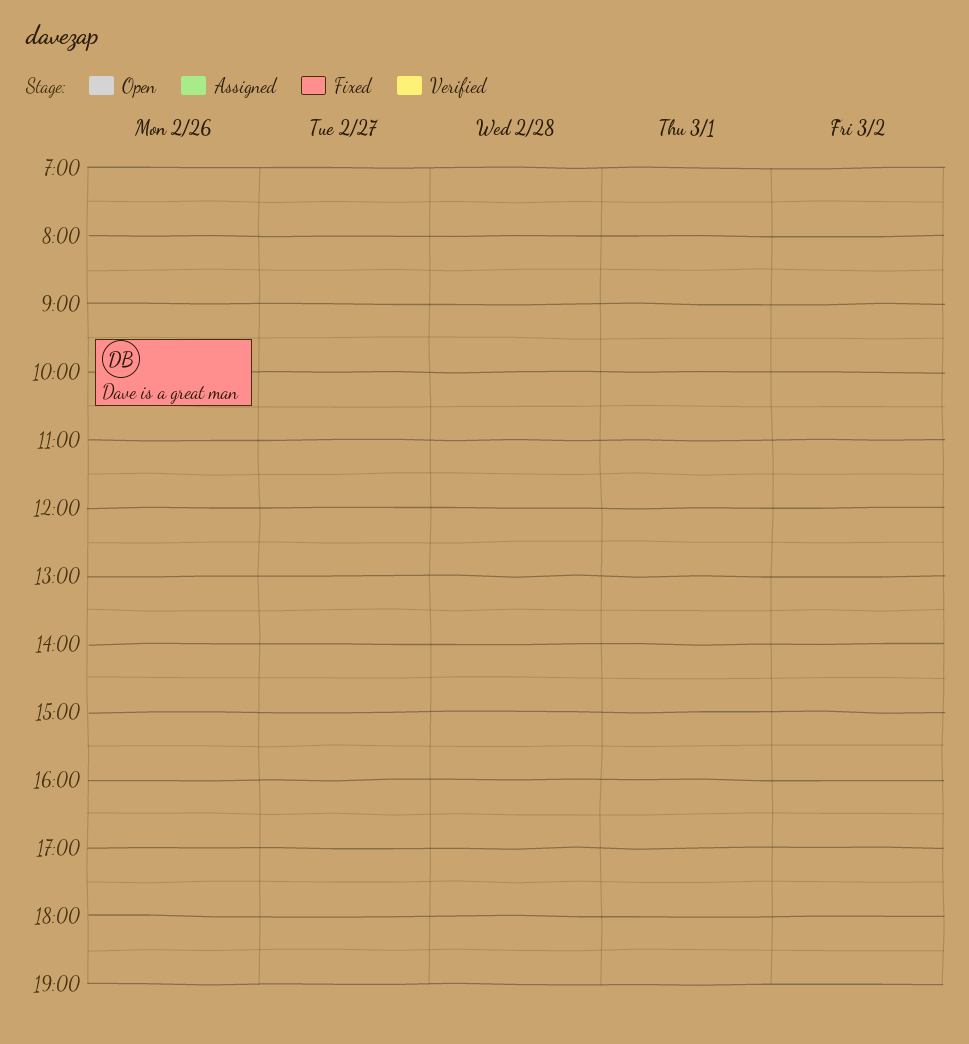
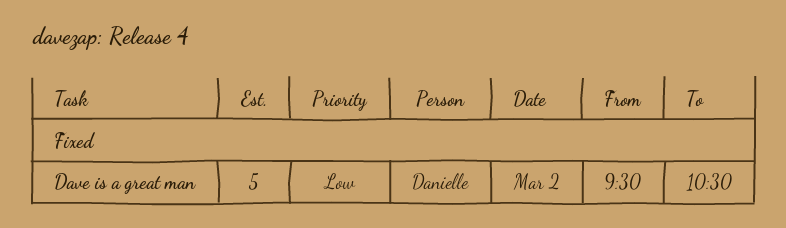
Dave is a great man, day: Feb 26 -> Mar 2

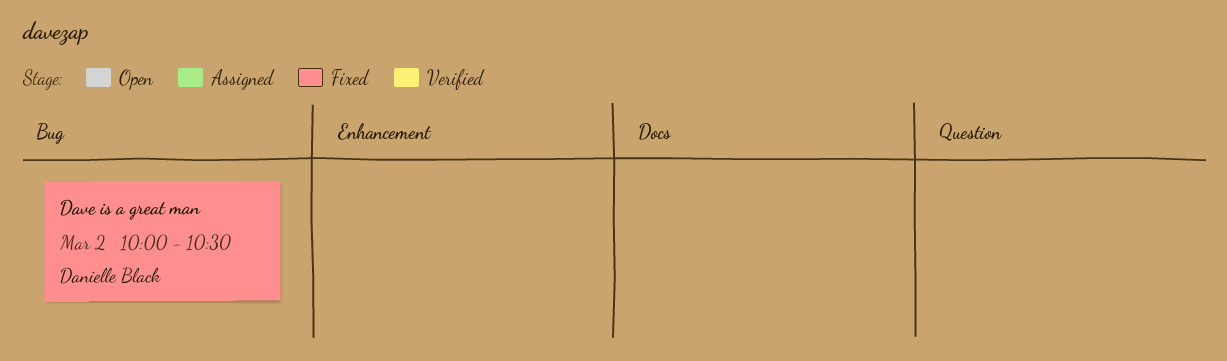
Dave is a great man, begins: 09:30 -> 10:00

